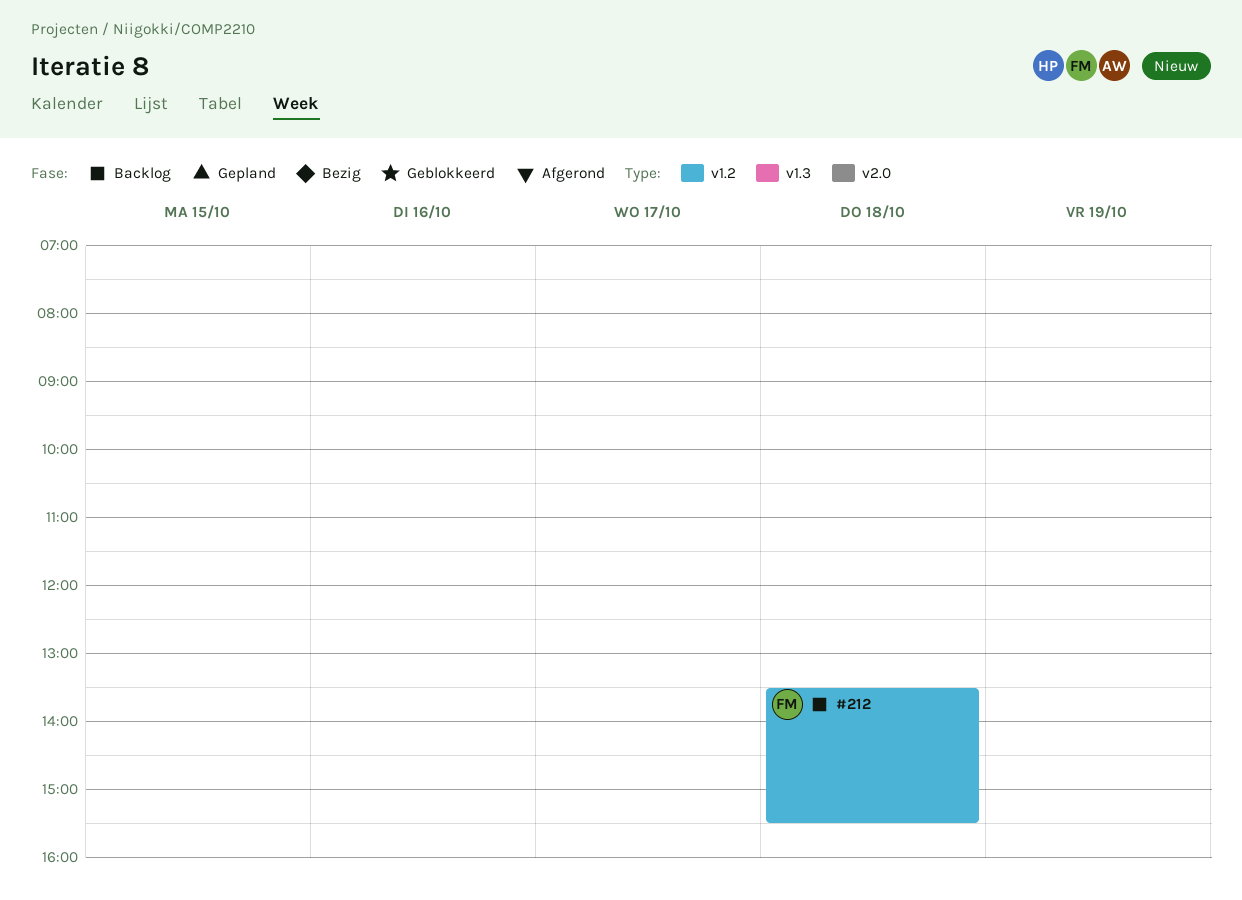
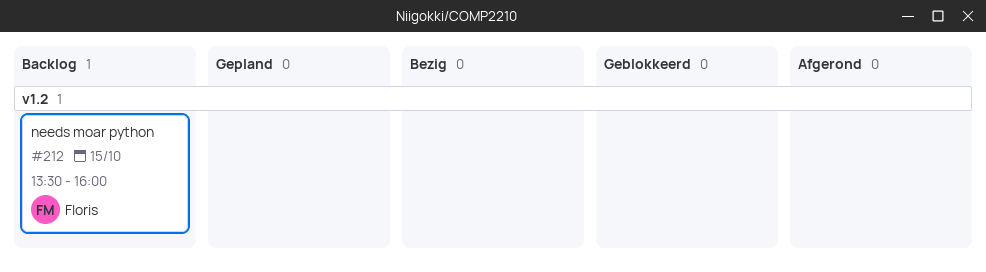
#212, day: Oct 18 -> Oct 15
#212, ends: 15:30 -> 16:00

